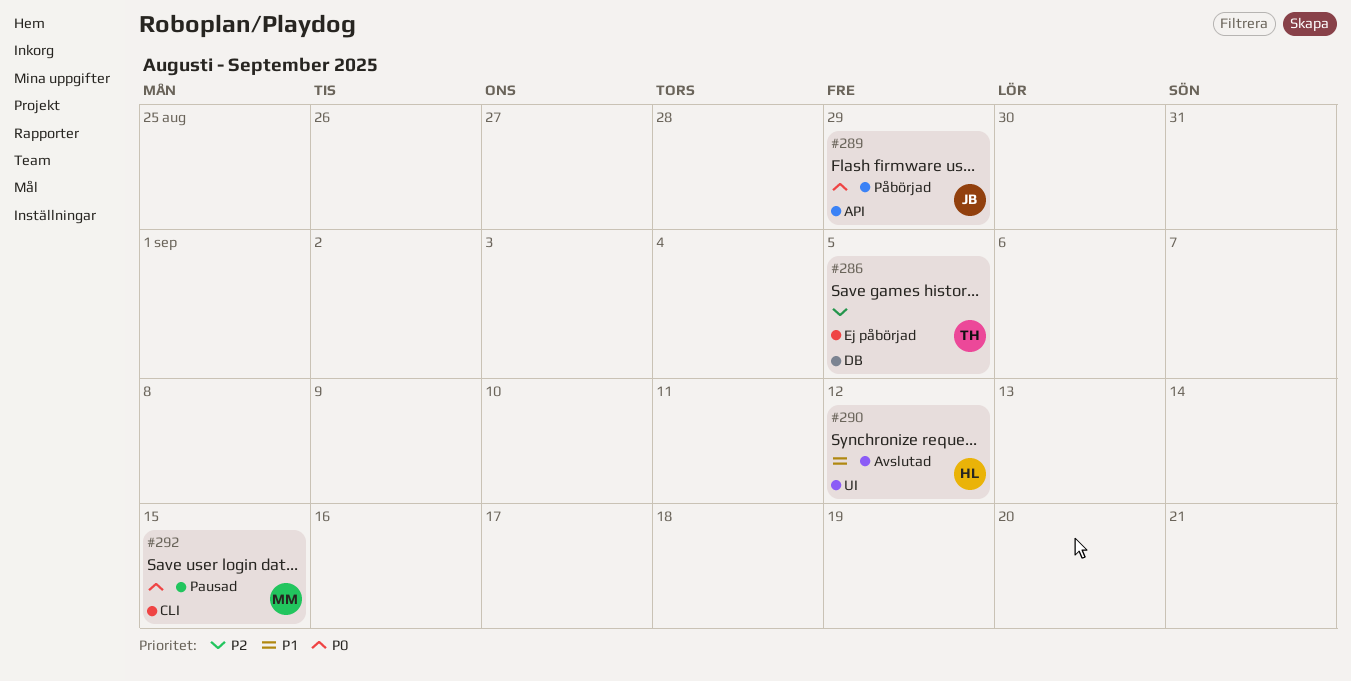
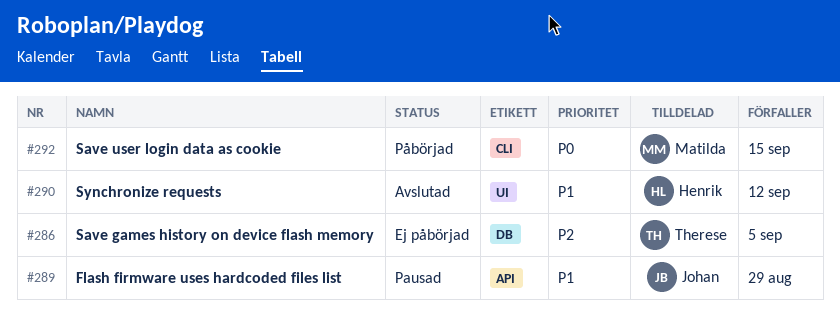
#289, status: Påbörjad -> Pausad
#289, priority: P0 -> P1
#292, status: Pausad -> Påbörjad

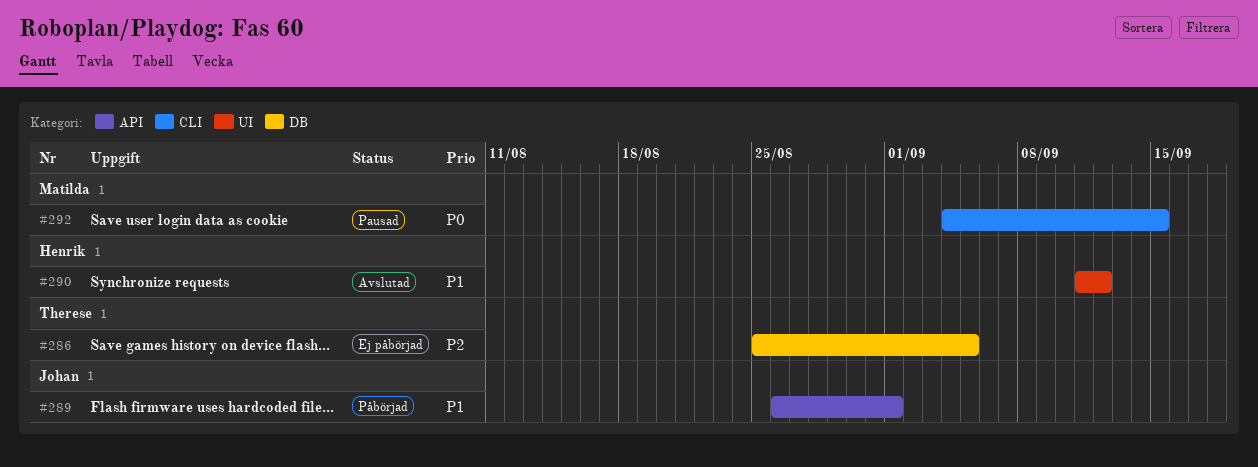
#289, status: Pausad -> Påbörjad
#289, due: Aug 29 -> Sep 1
#292, status: Påbörjad -> Pausad

